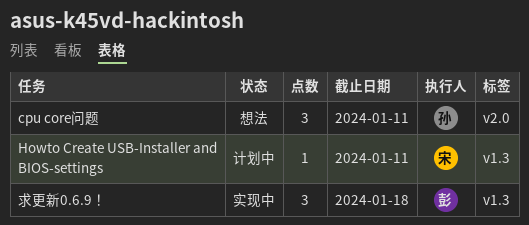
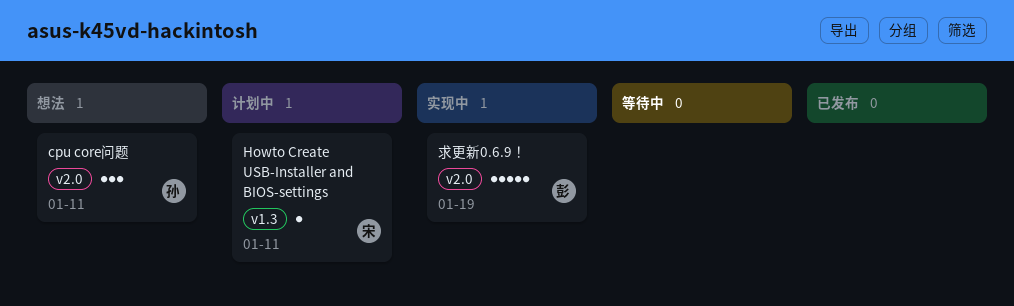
求更新0.6.9！, label: v1.3 -> v2.0
求更新0.6.9！, estimate: 3 -> 5
求更新0.6.9！, due: Jan 18 -> Jan 19

